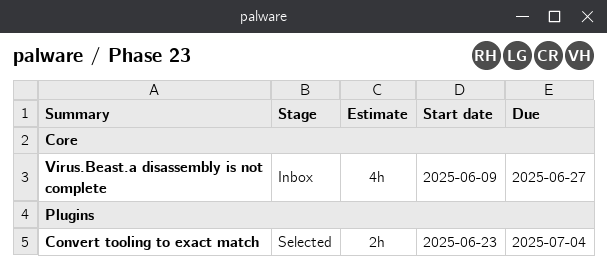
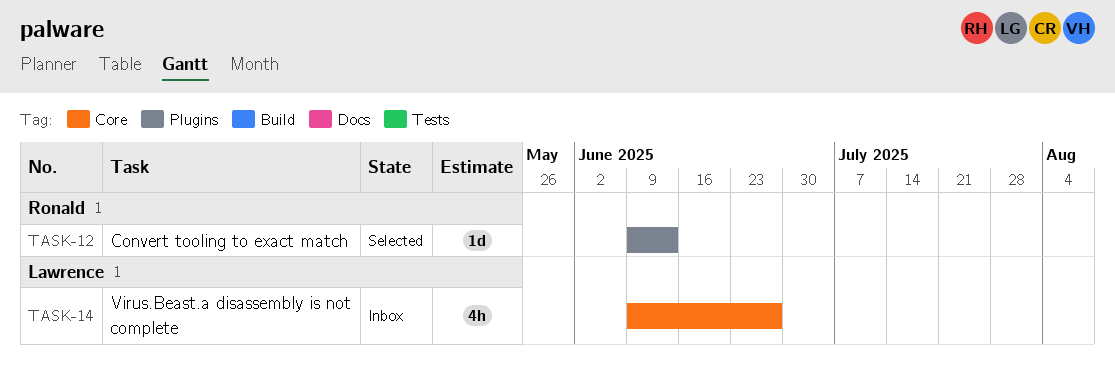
Convert tooling to exact match, estimate: 2h -> 1d
Convert tooling to exact match, start: Jun 23 -> Jun 9
Convert tooling to exact match, due: Jul 4 -> Jun 13

